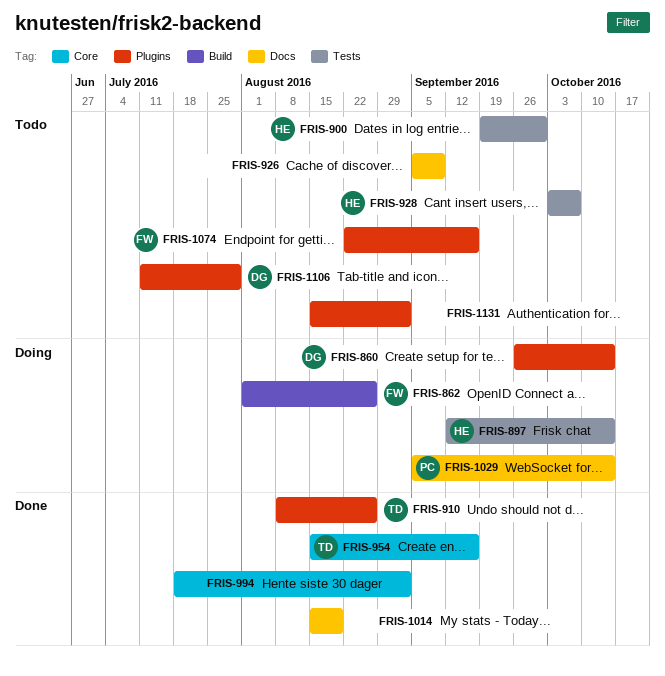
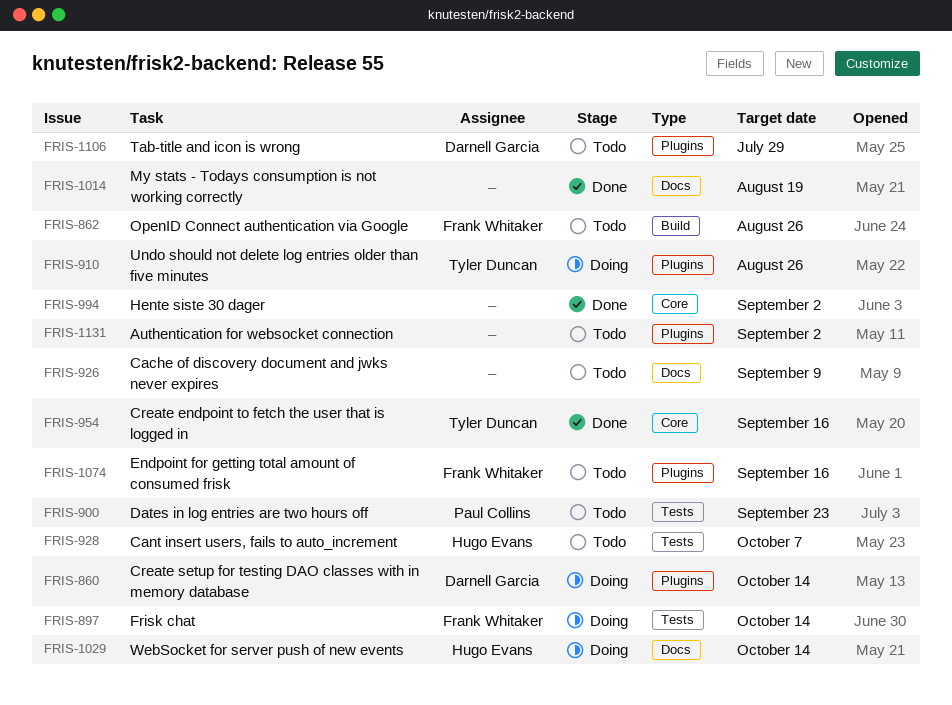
FRIS-862, status: Doing -> Todo
FRIS-897, owner: Hugo Evans -> Frank Whitaker
FRIS-900, owner: Hugo Evans -> Paul Collins
FRIS-900, due: Sep 30 -> Sep 23
FRIS-910, status: Done -> Doing
FRIS-1029, owner: Paul Collins -> Hugo Evans

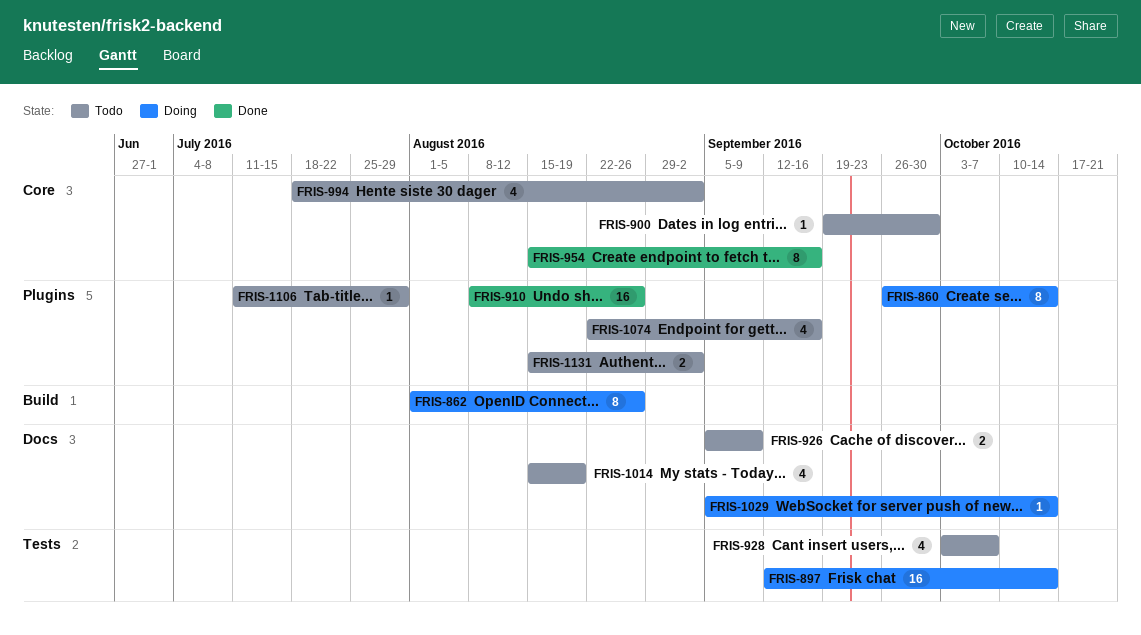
FRIS-862, status: Todo -> Doing
FRIS-900, label: Tests -> Core
FRIS-900, due: Sep 23 -> Sep 30
FRIS-910, status: Doing -> Done
FRIS-994, status: Done -> Todo
FRIS-1014, status: Done -> Todo

